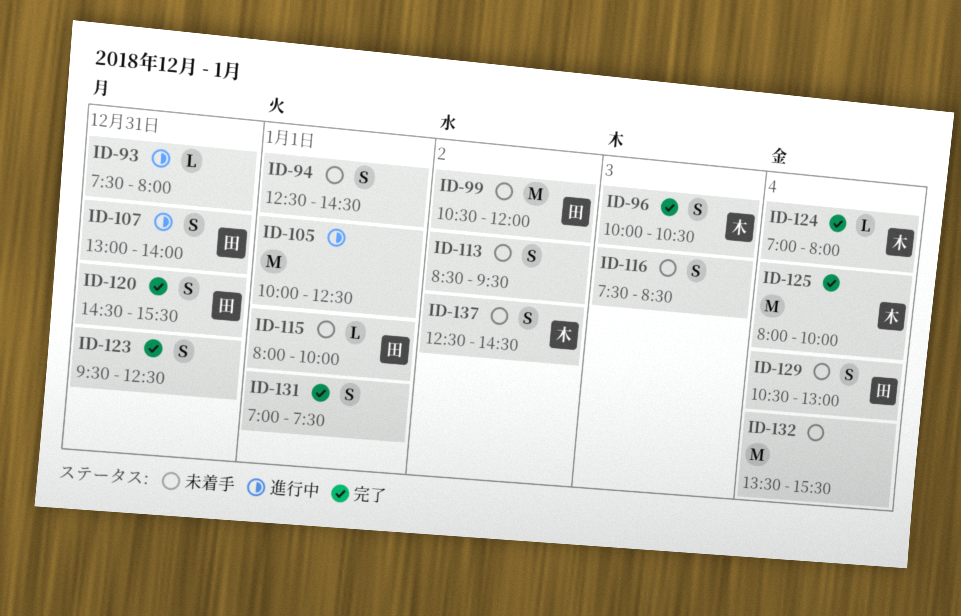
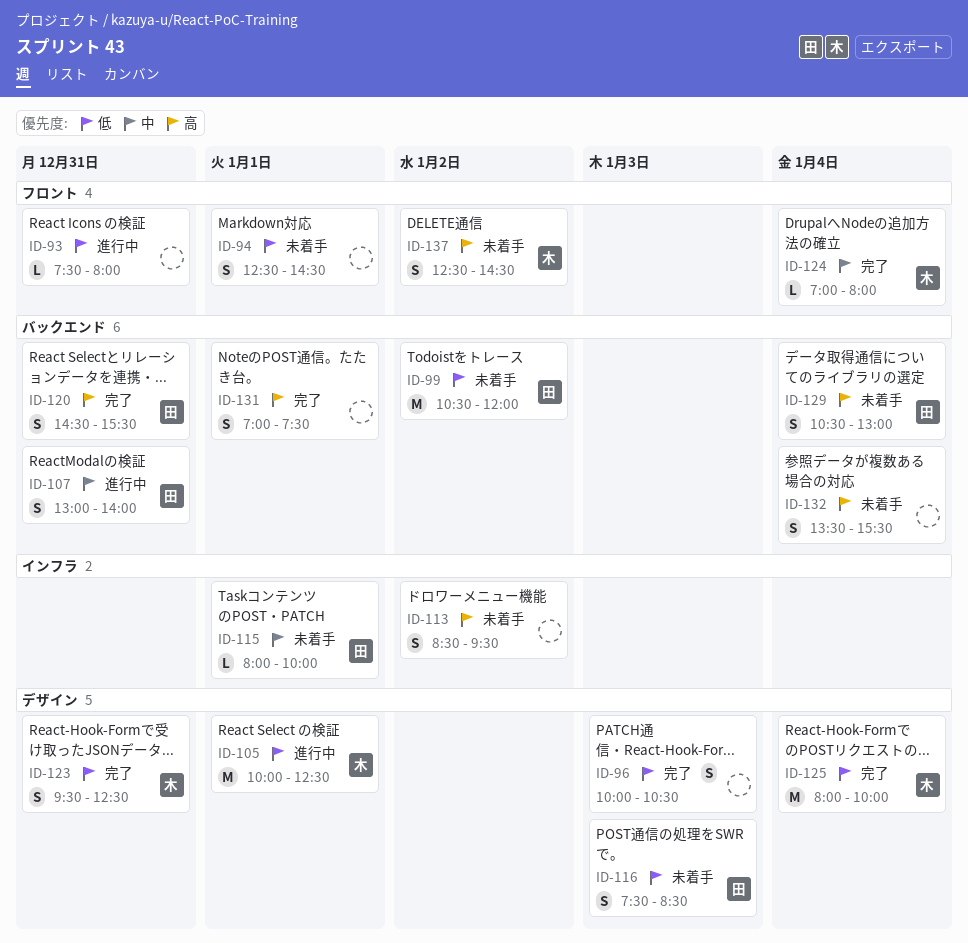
ID-96, owner: 木 -> none
ID-105, owner: none -> 木
ID-116, owner: none -> 田
ID-123, owner: none -> 木
ID-132, estimate: M -> S

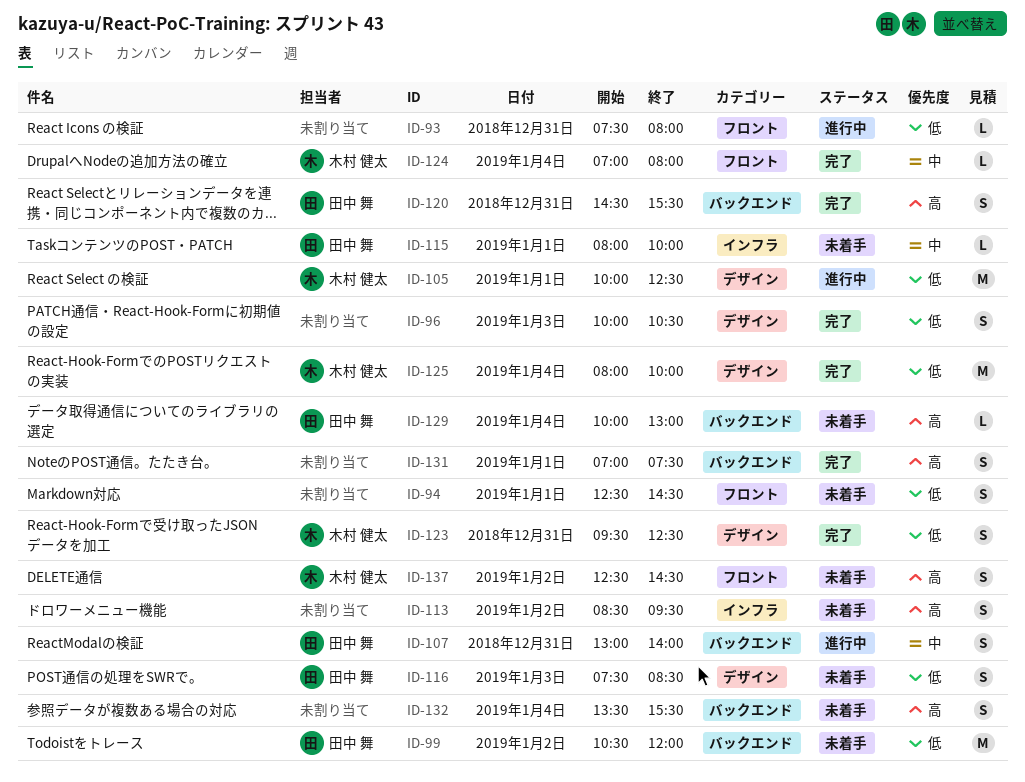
ID-129, estimate: S -> L
ID-129, begins: 10:30 -> 10:00

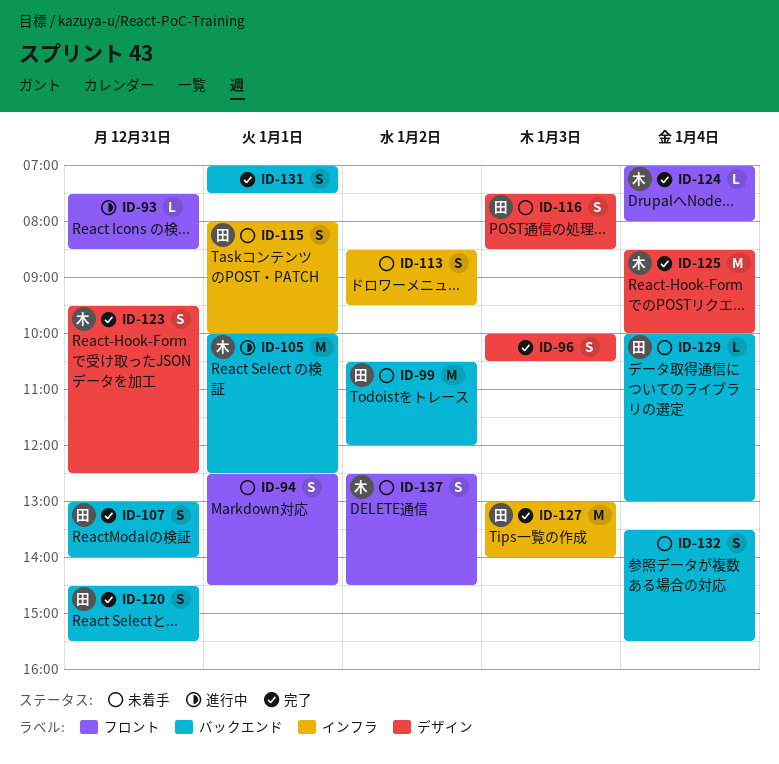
ID-93, ends: 08:00 -> 08:30
ID-105, label: デザイン -> バックエンド
ID-107, status: 進行中 -> 完了
ID-115, estimate: L -> S
ID-125, begins: 08:00 -> 08:30
ID-127: none -> present

